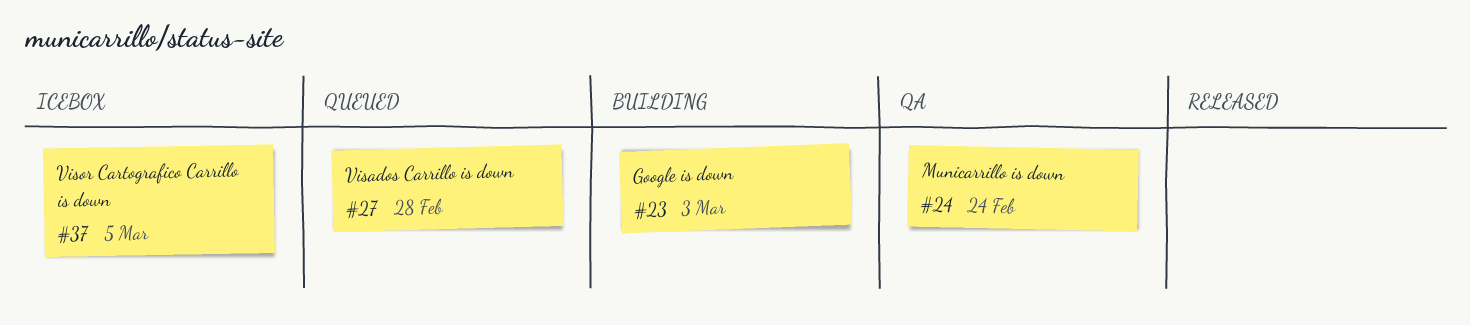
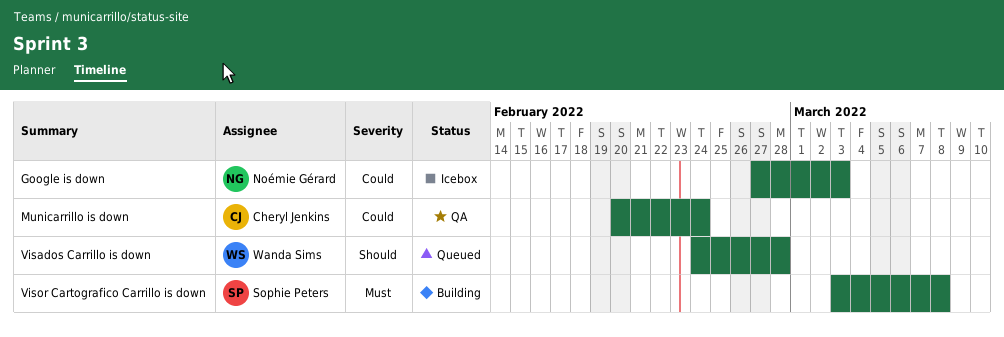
Google is down, status: Building -> Icebox
Visor Cartografico Carrillo is down, status: Icebox -> Building
Visor Cartografico Carrillo is down, due: Mar 5 -> Mar 8

